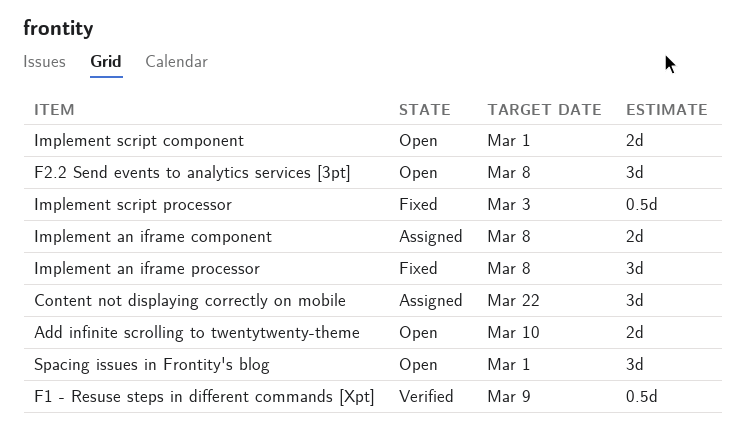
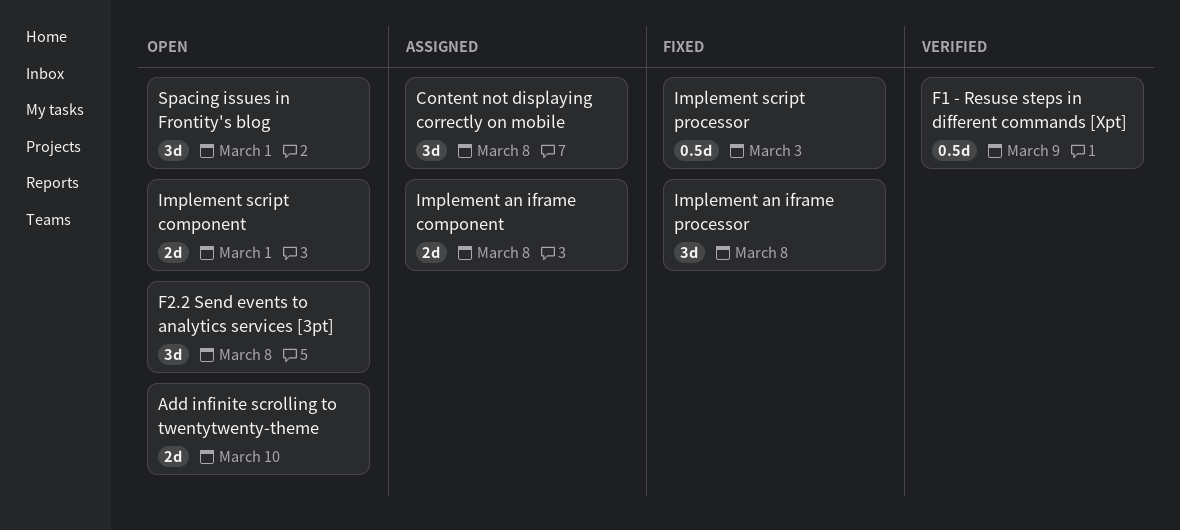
Content not displaying correctly on mobile, due: Mar 22 -> Mar 8

